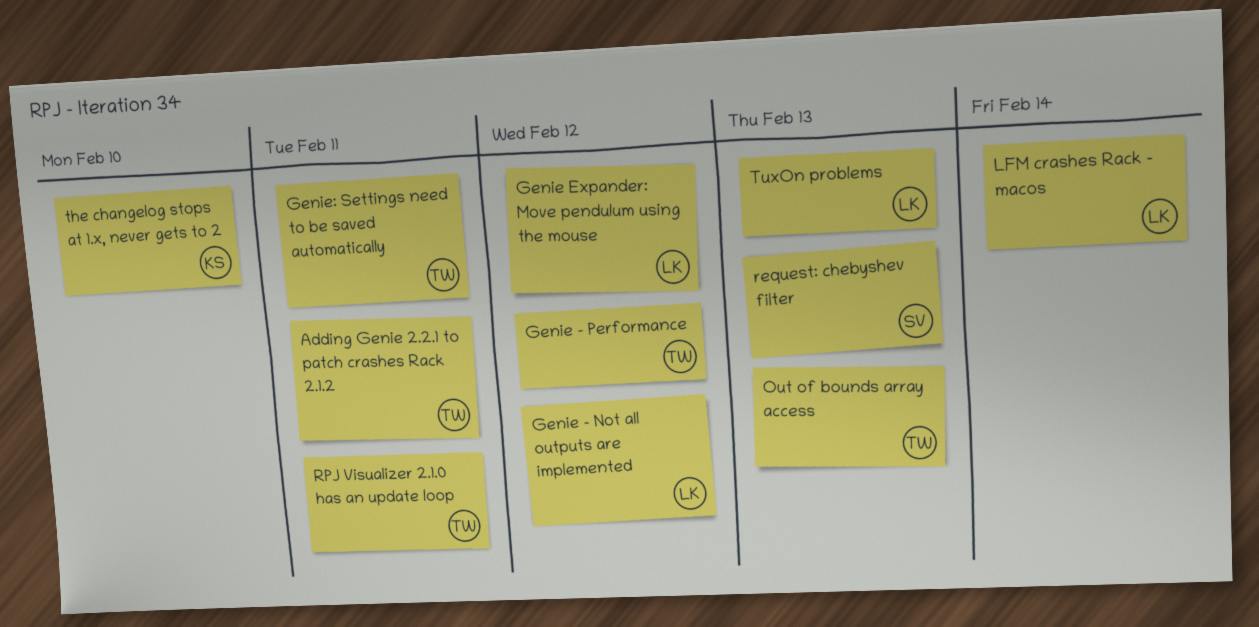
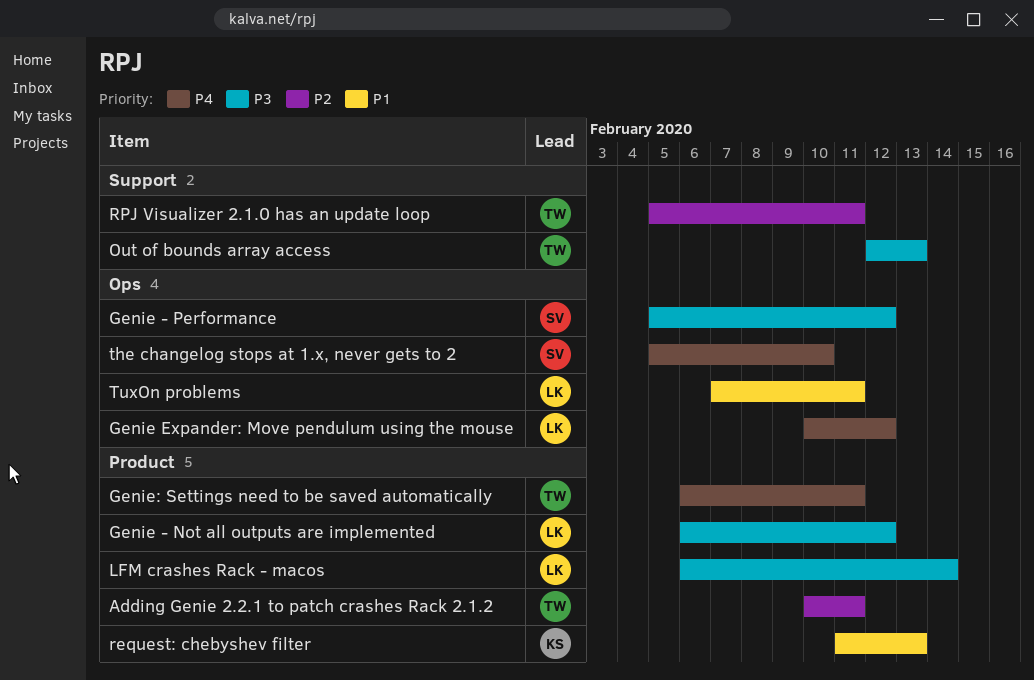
Genie - Performance, owner: TW -> SV
request: chebyshev filter, owner: SV -> KS
the changelog stops at 1.x, never gets to 2, owner: KS -> SV
TuxOn problems, due: Feb 13 -> Feb 11

